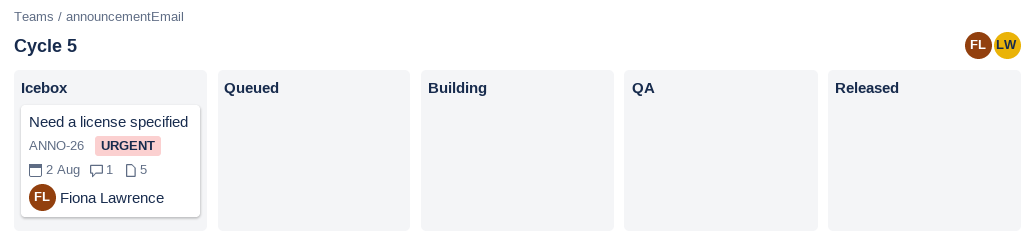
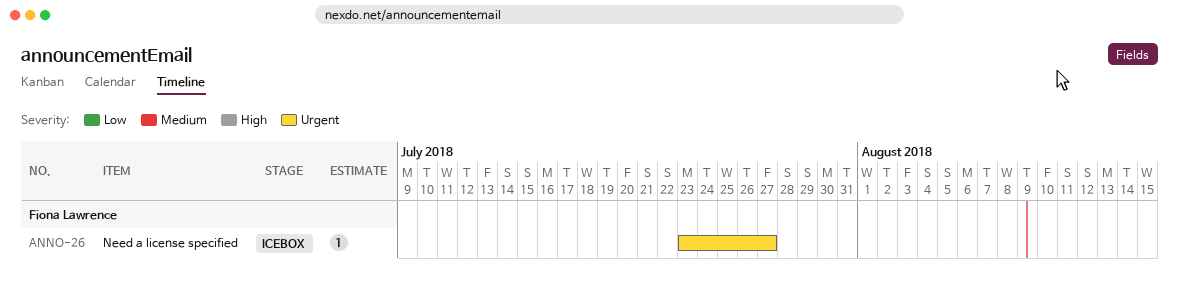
ANNO-26, due: Aug 2 -> Jul 27

